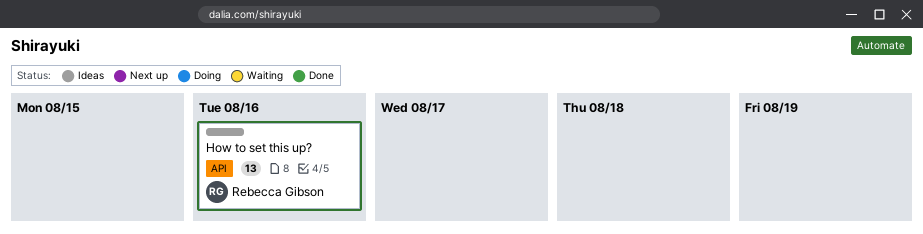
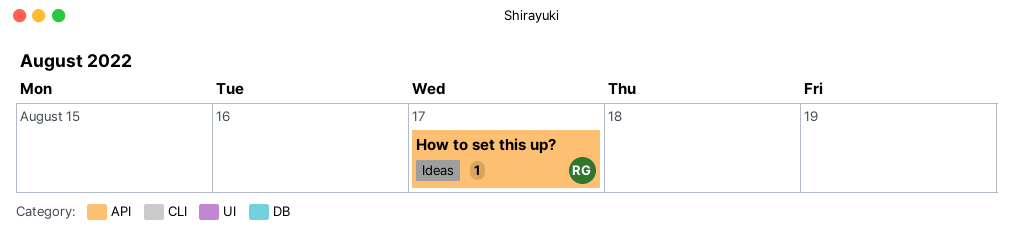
How to set this up?, estimate: 13 -> 1
How to set this up?, due: Aug 16 -> Aug 17

